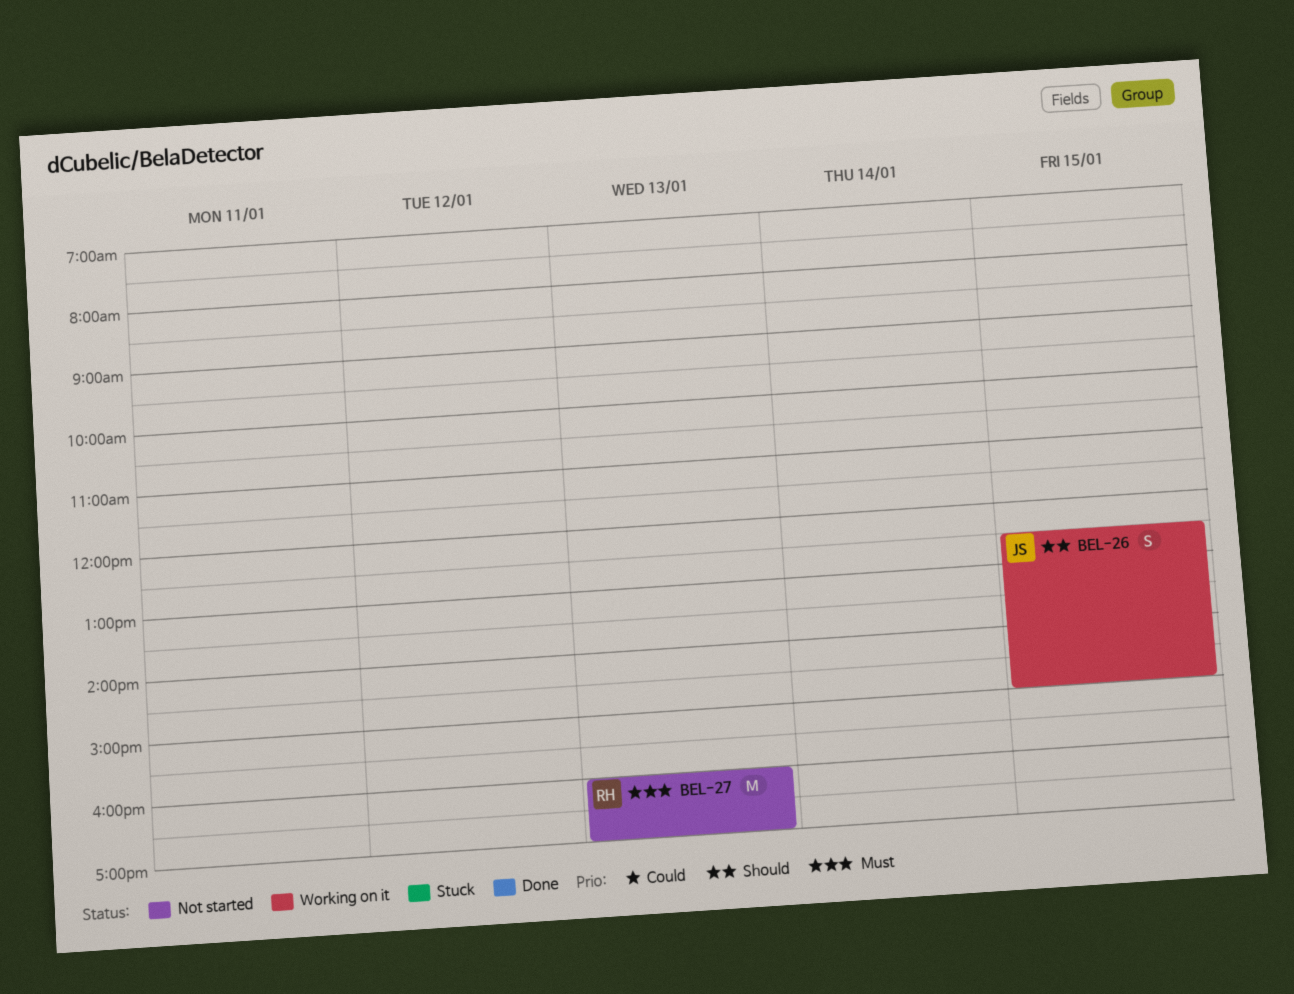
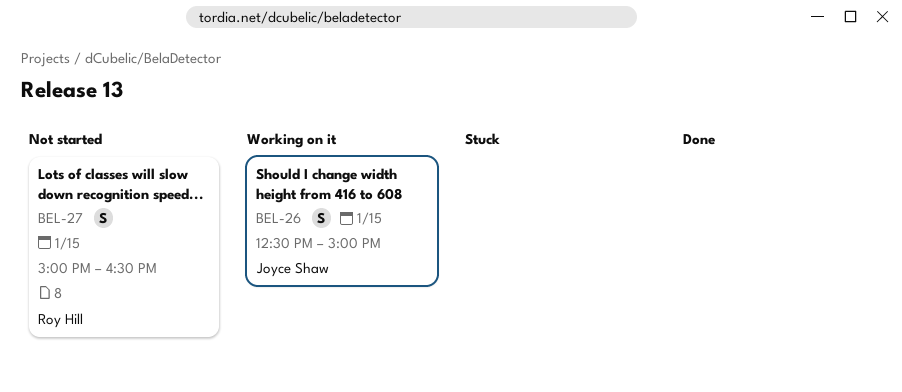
BEL-27, estimate: M -> S
BEL-27, day: Jan 13 -> Jan 15
BEL-27, begins: 16:00 -> 15:00
BEL-27, ends: 17:00 -> 16:30

